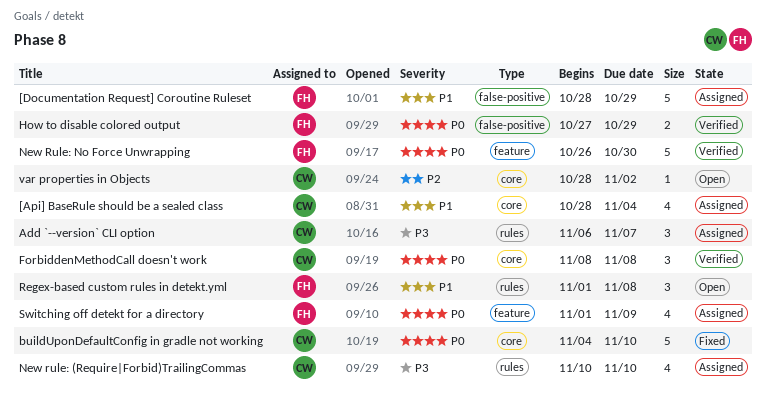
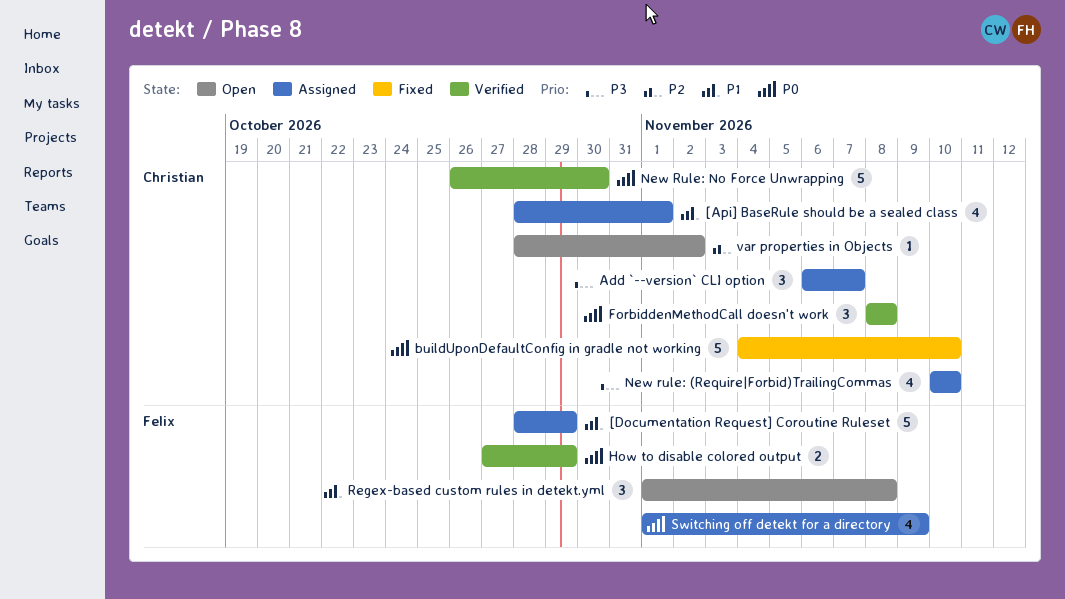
[Api] BaseRule should be a sealed class, due: Nov 4 -> Nov 1
New Rule: No Force Unwrapping, owner: Felix -> Christian

